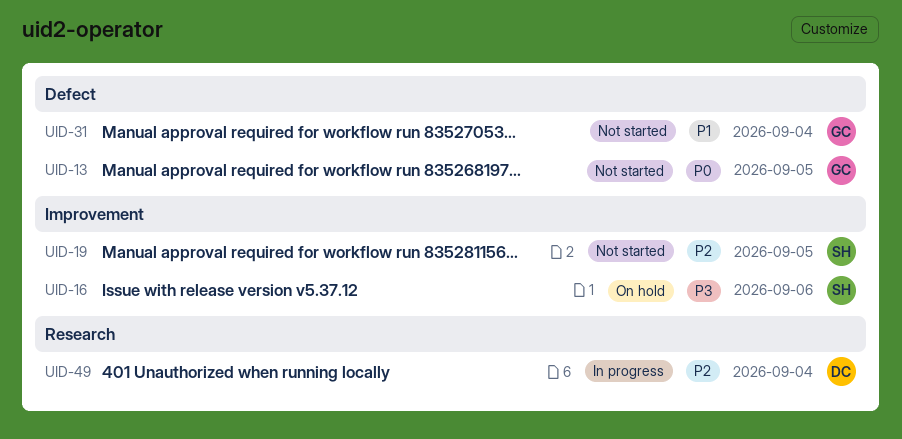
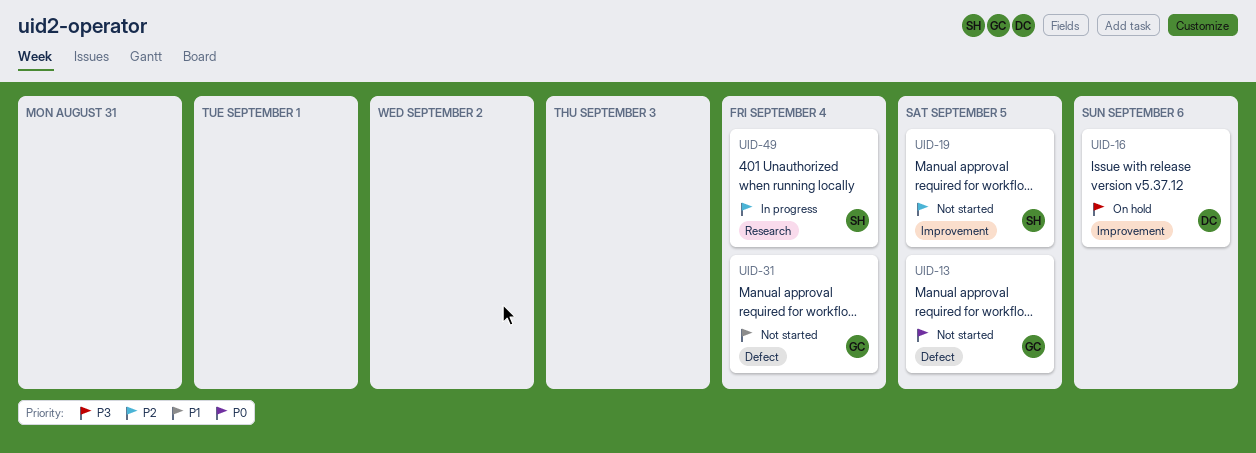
UID-16, owner: SH -> DC
UID-49, owner: DC -> SH

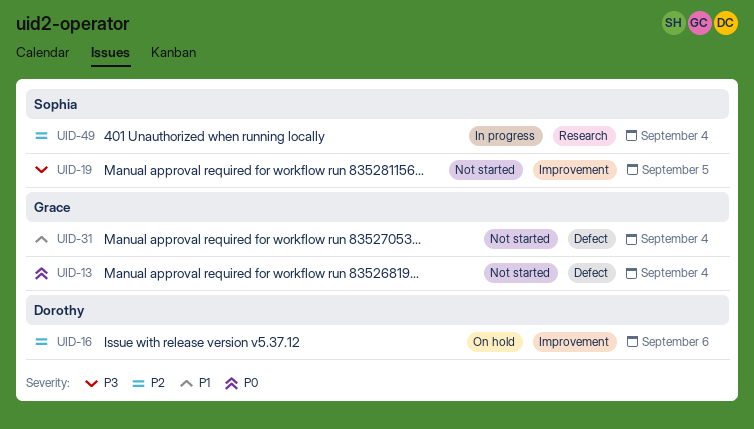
UID-13, due: Sep 5 -> Sep 4
UID-16, priority: P3 -> P2
UID-19, priority: P2 -> P3

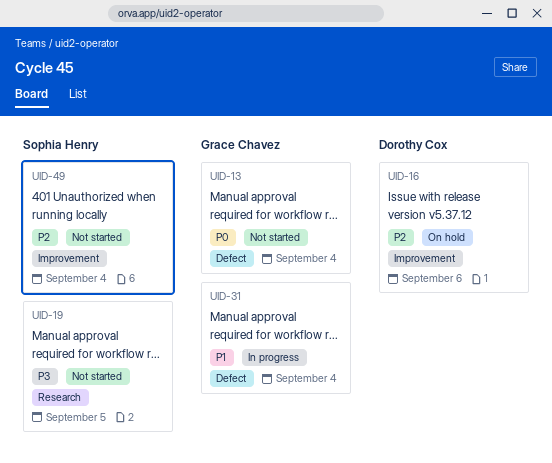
UID-19, label: Improvement -> Research
UID-31, status: Not started -> In progress
UID-49, status: In progress -> Not started
UID-49, label: Research -> Improvement

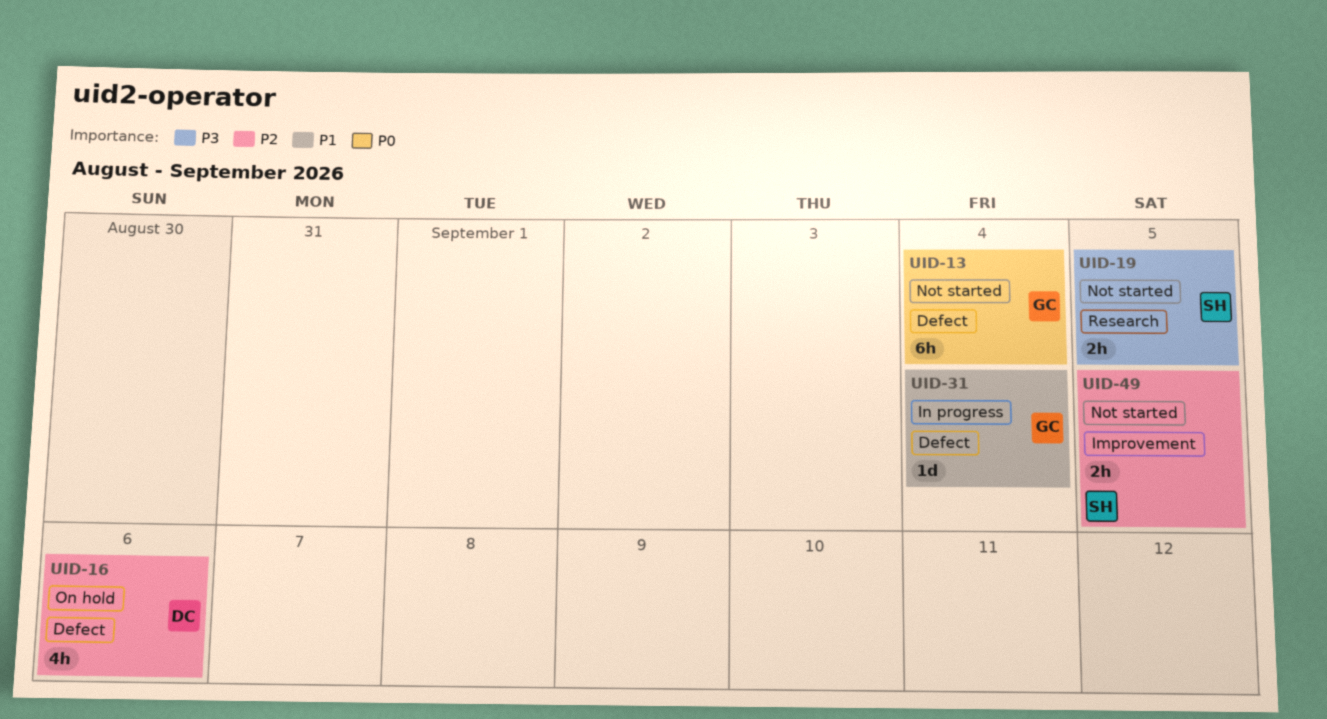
UID-16, label: Improvement -> Defect
UID-49, due: Sep 4 -> Sep 5

